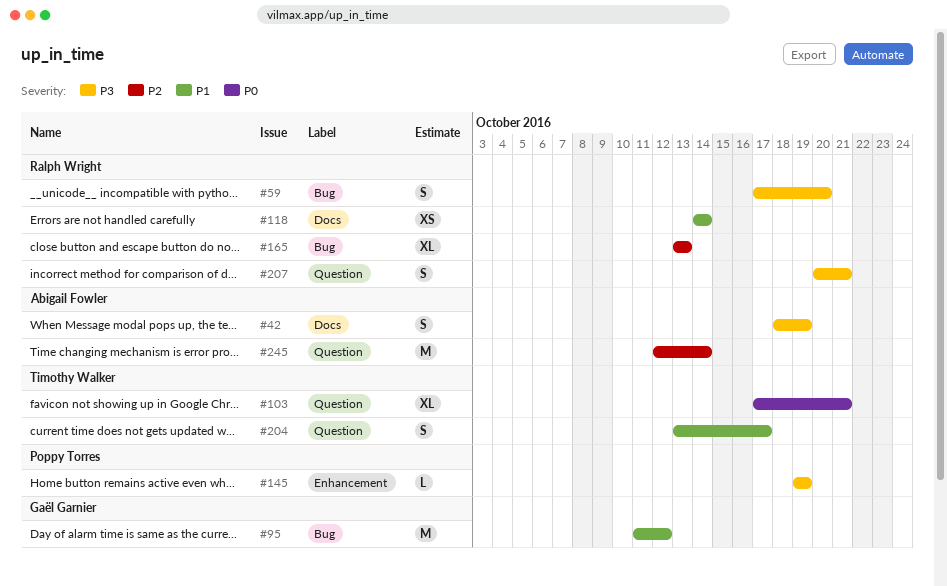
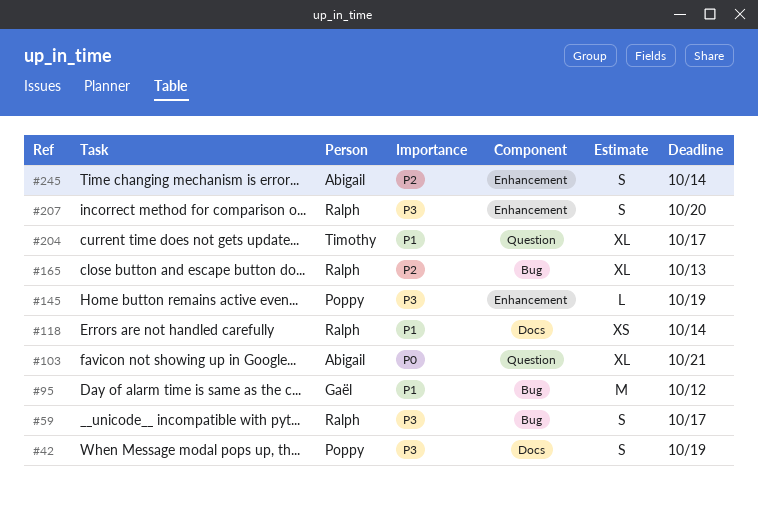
#42, owner: Abigail Fowler -> Poppy Torres
#59, due: Oct 20 -> Oct 17
#103, owner: Timothy Walker -> Abigail Fowler
#204, estimate: S -> XL
#207, label: Question -> Enhancement
#207, due: Oct 21 -> Oct 20
#245, label: Question -> Enhancement
#245, estimate: M -> S

